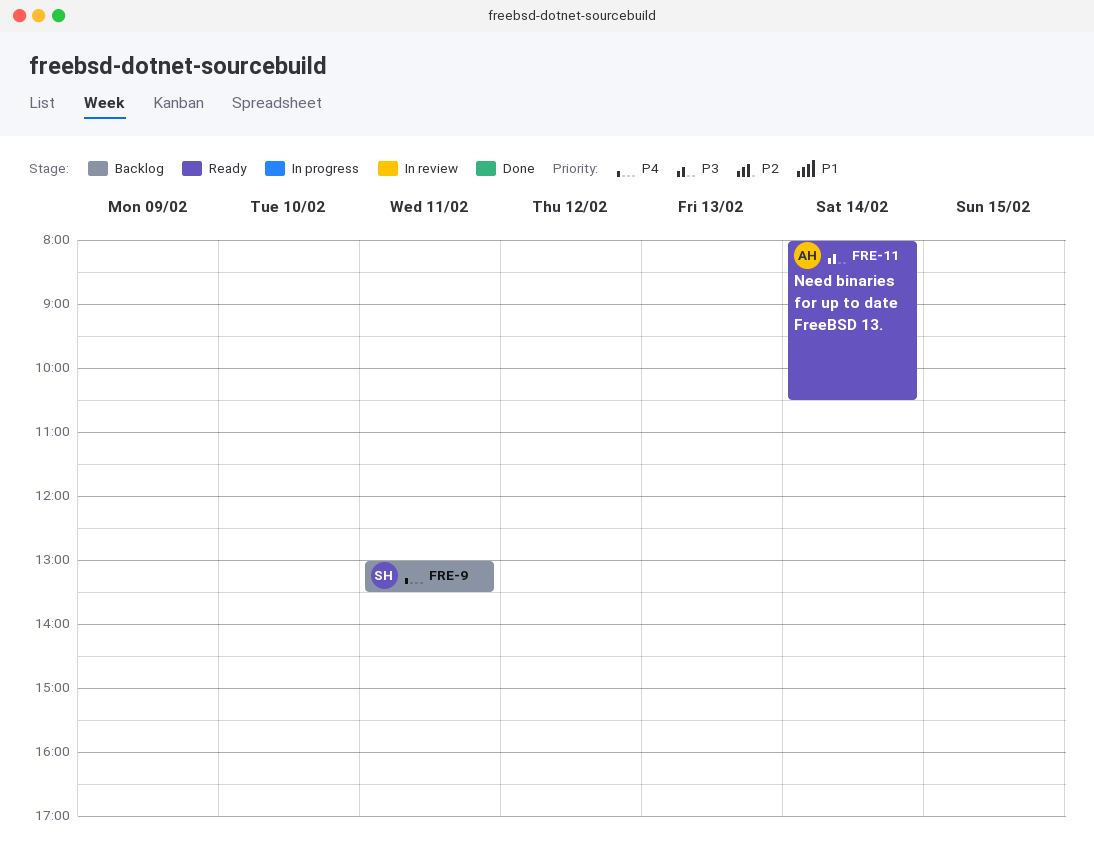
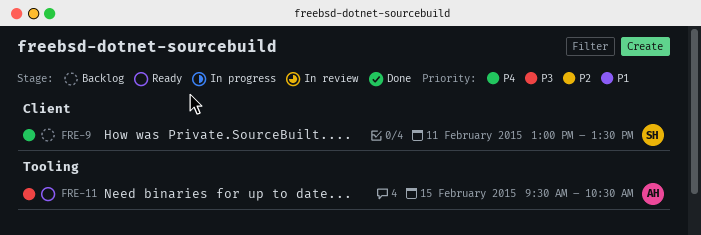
FRE-11, day: Feb 14 -> Feb 15
FRE-11, begins: 08:00 -> 09:30

